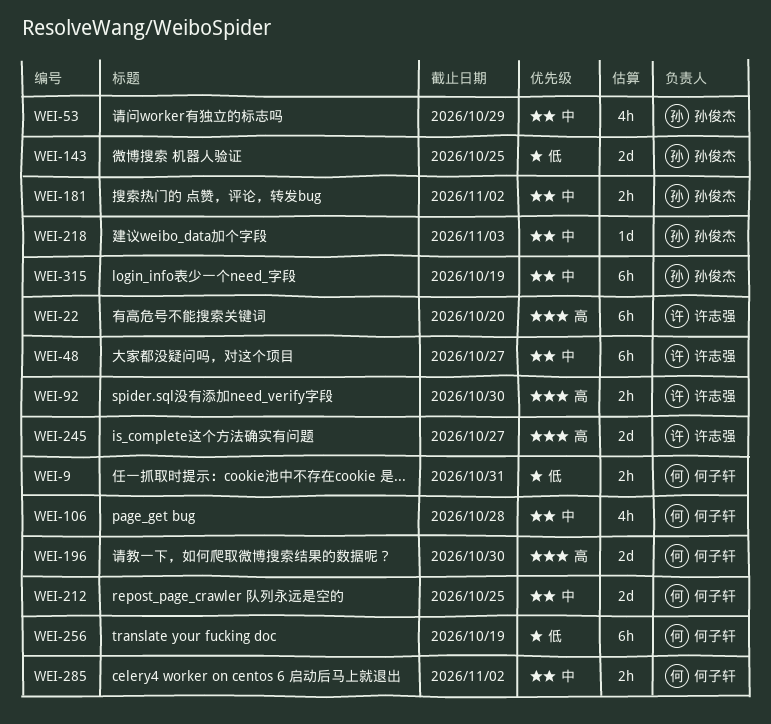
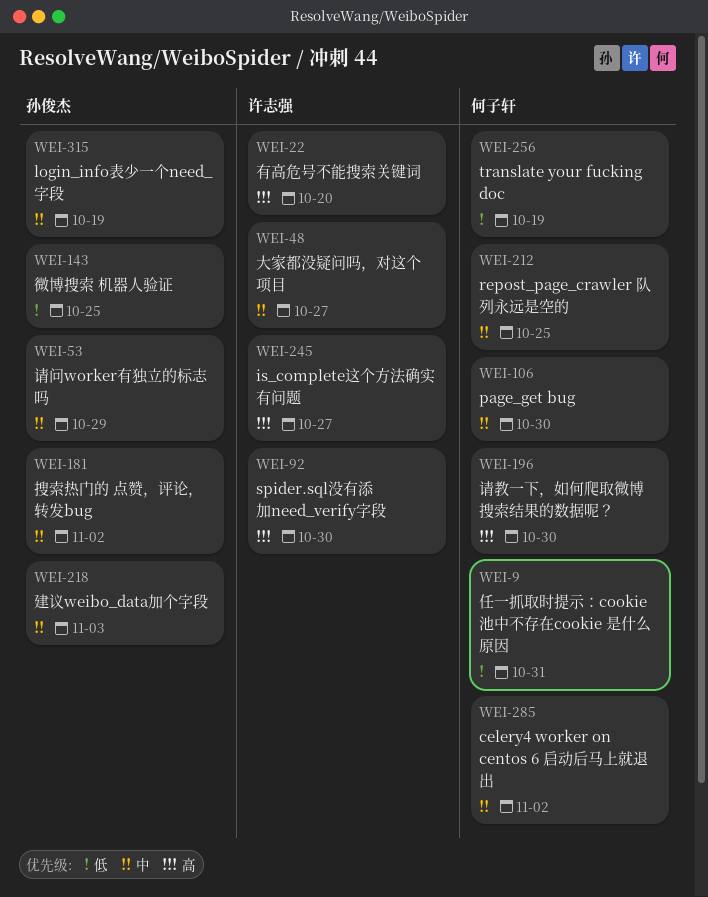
WEI-106, due: Oct 28 -> Oct 30

